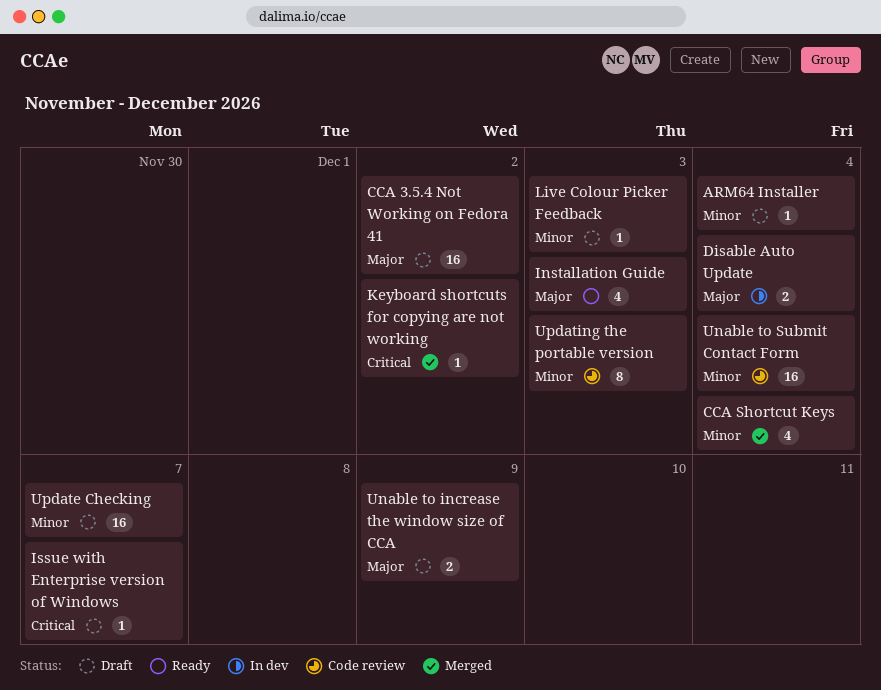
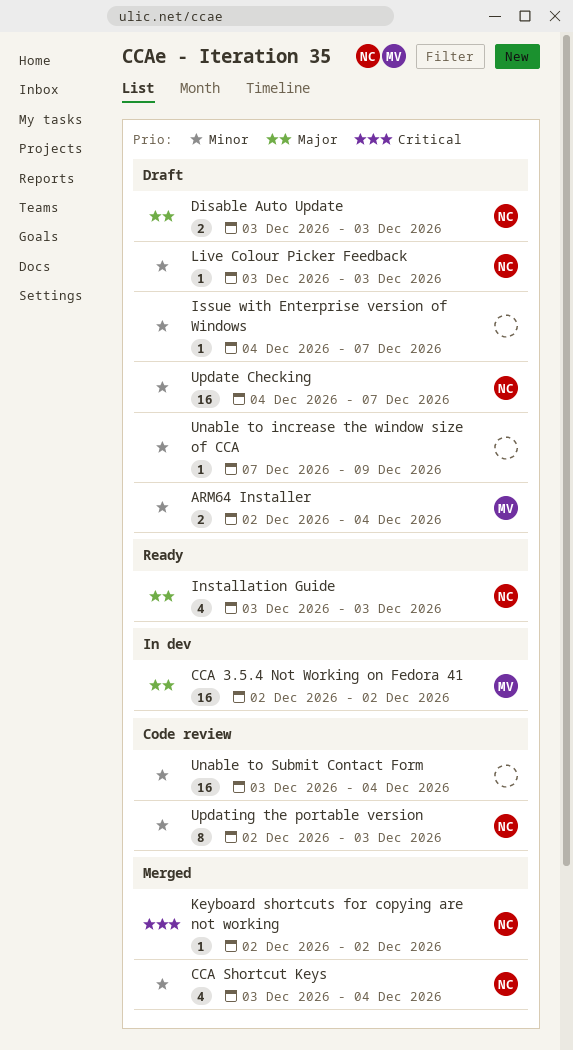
ARM64 Installer, estimate: 1 -> 2
CCA 3.5.4 Not Working on Fedora 41, status: Draft -> In dev
Disable Auto Update, status: In dev -> Draft
Disable Auto Update, due: Dec 4 -> Dec 3
Issue with Enterprise version of Windows, priority: Critical -> Minor
Unable to increase the window size of CCA, priority: Major -> Minor
Unable to increase the window size of CCA, estimate: 2 -> 1

